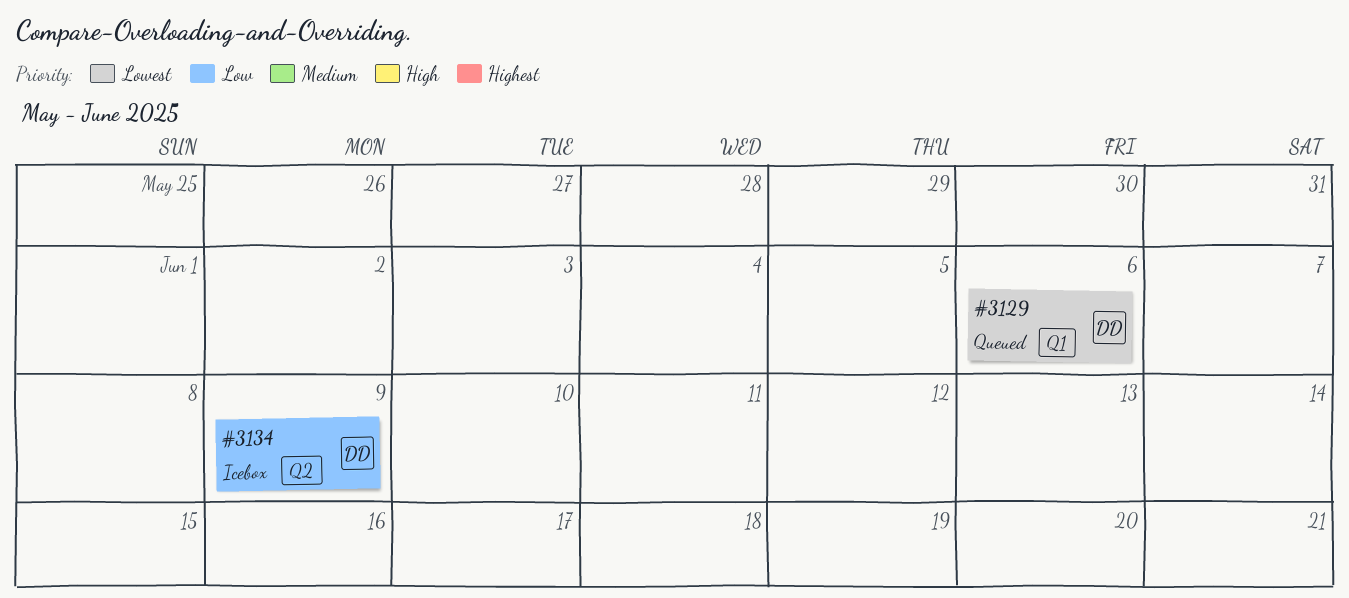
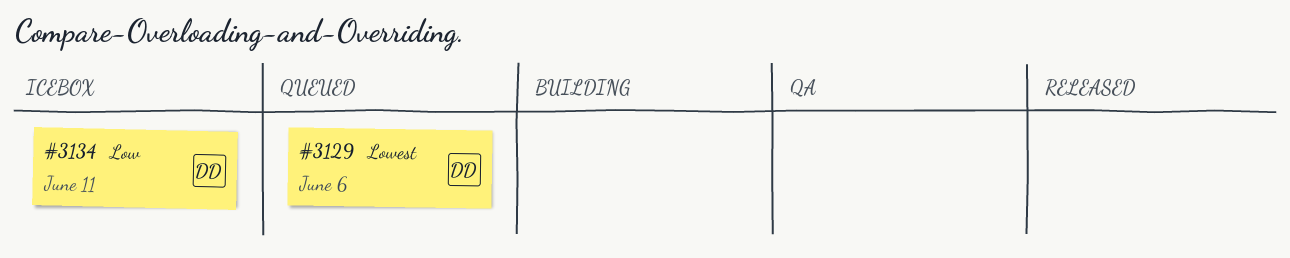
#3134, due: Jun 9 -> Jun 11

